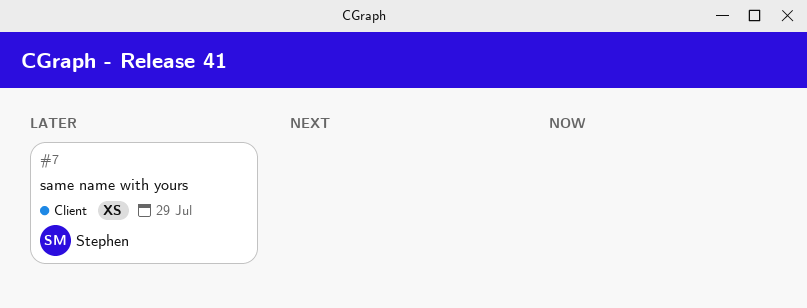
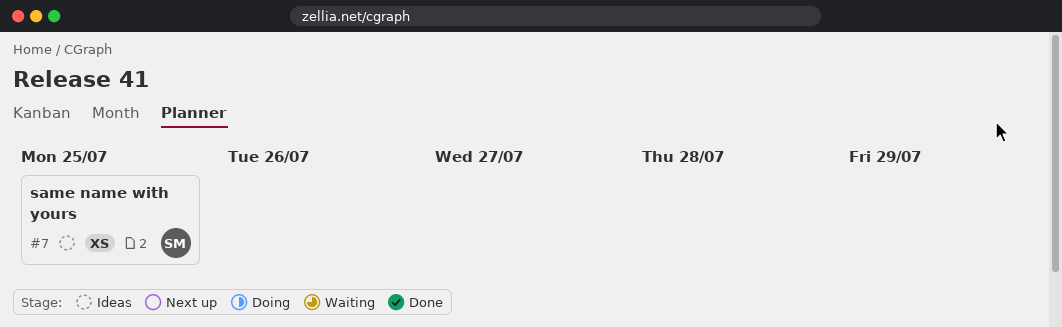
#7, due: Jul 29 -> Jul 25

